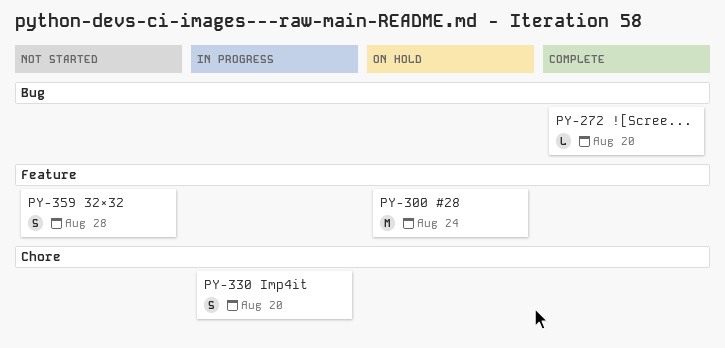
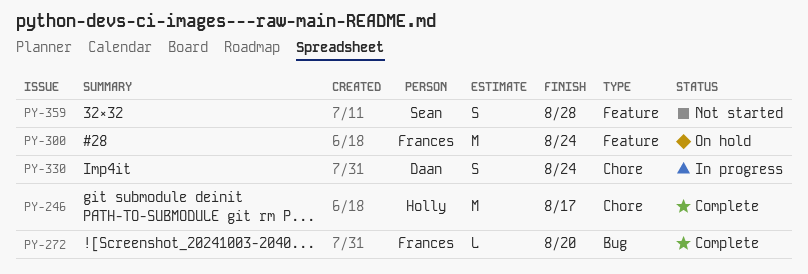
PY-246: none -> present
PY-330, due: Aug 20 -> Aug 24

